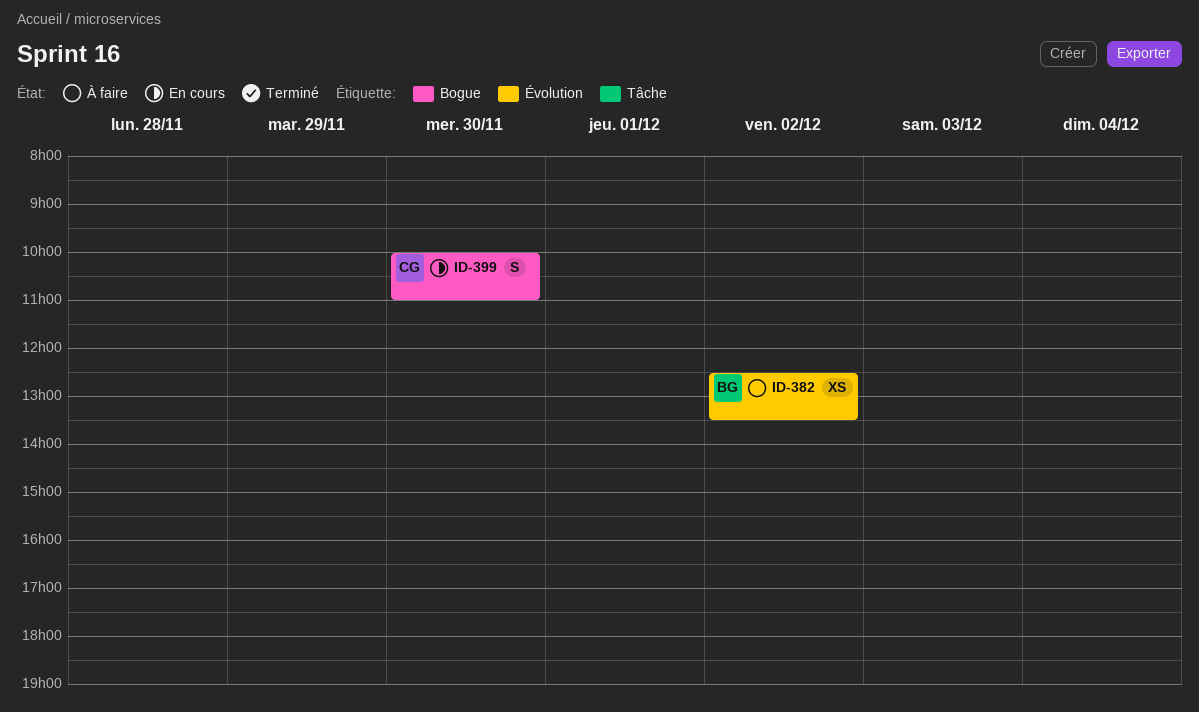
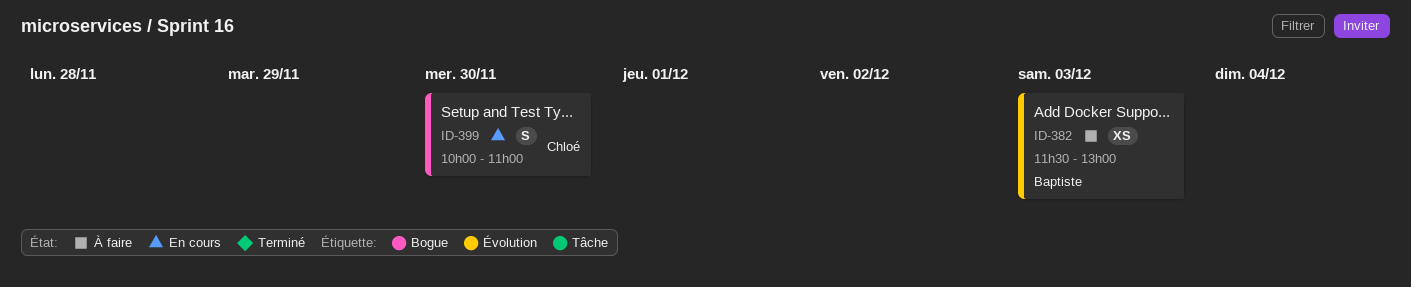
ID-382, day: Dec 2 -> Dec 3
ID-382, begins: 12:30 -> 11:30
ID-382, ends: 13:30 -> 13:00

